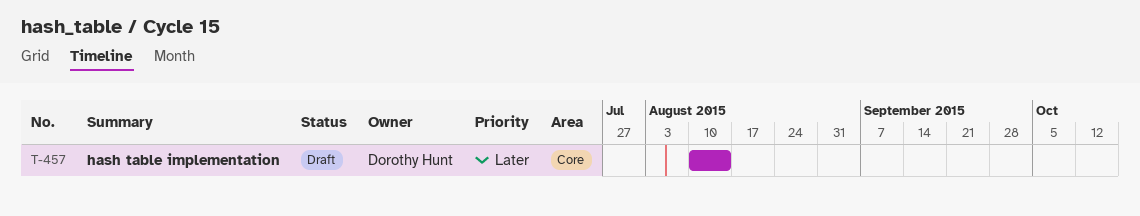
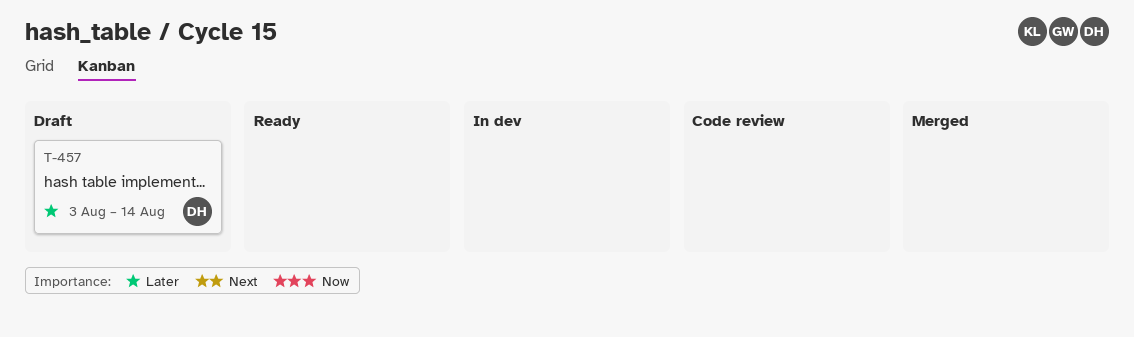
T-457, start: Aug 10 -> Aug 3

